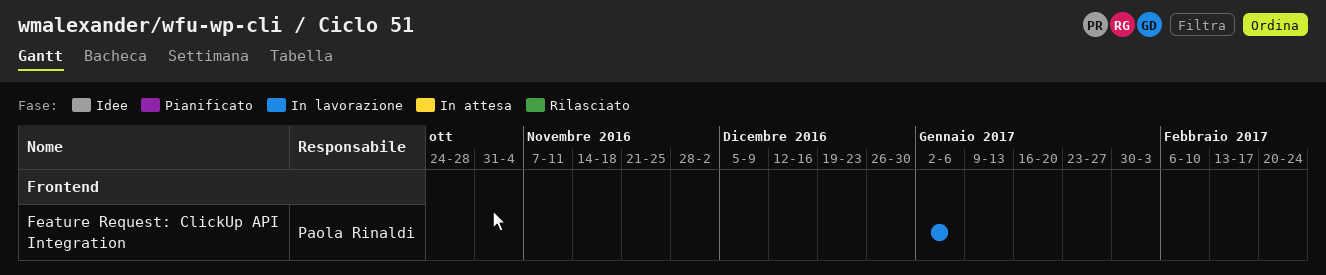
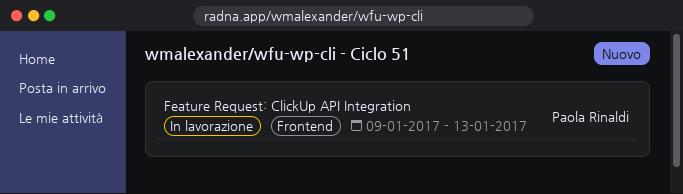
Feature Request: ClickUp API Integration, start: Jan 2 -> Jan 9
Feature Request: ClickUp API Integration, due: Jan 6 -> Jan 13

